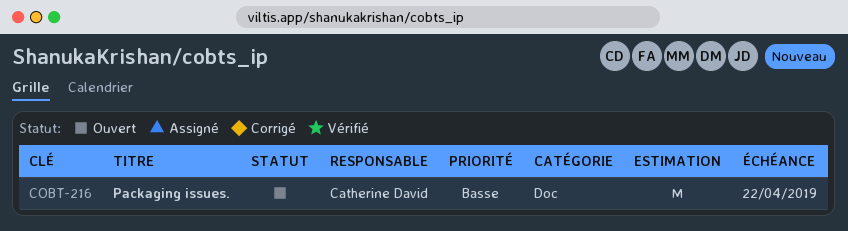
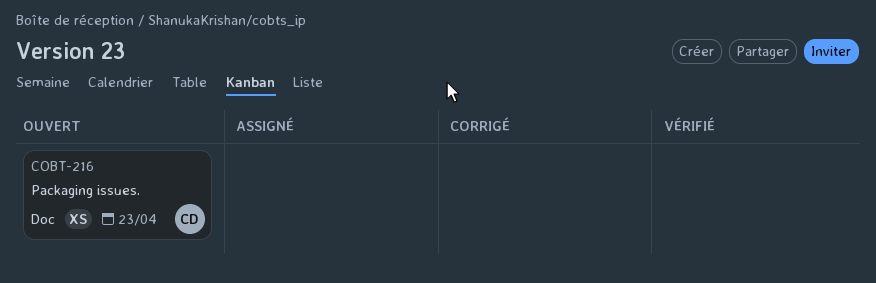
COBT-216, estimate: M -> XS
COBT-216, due: Apr 22 -> Apr 23

